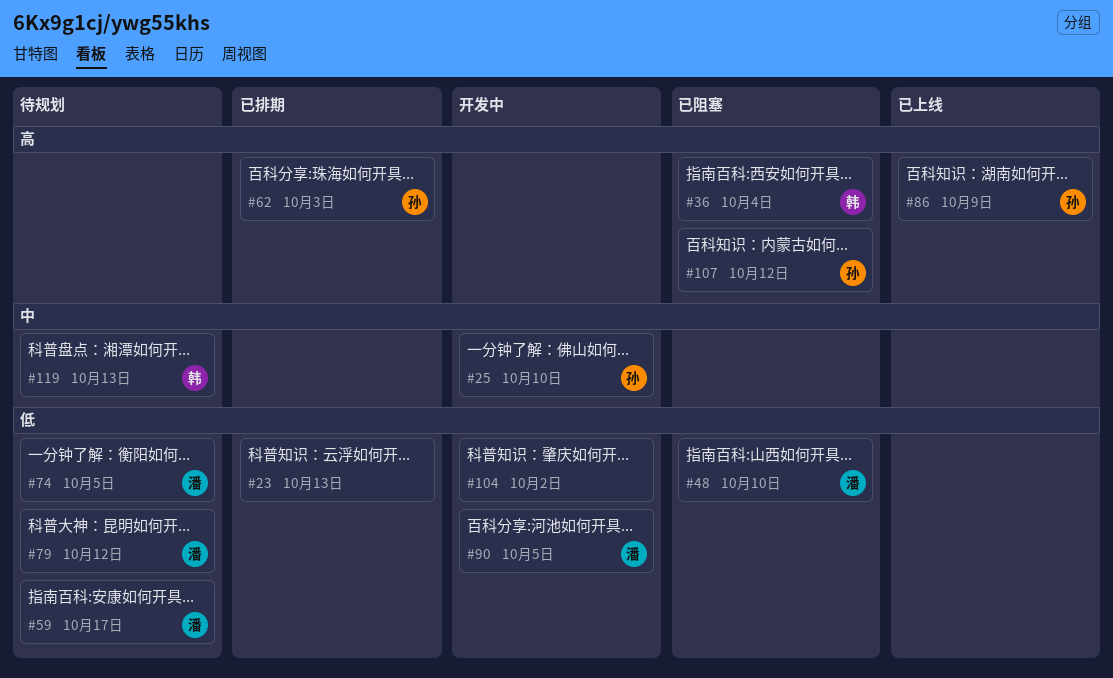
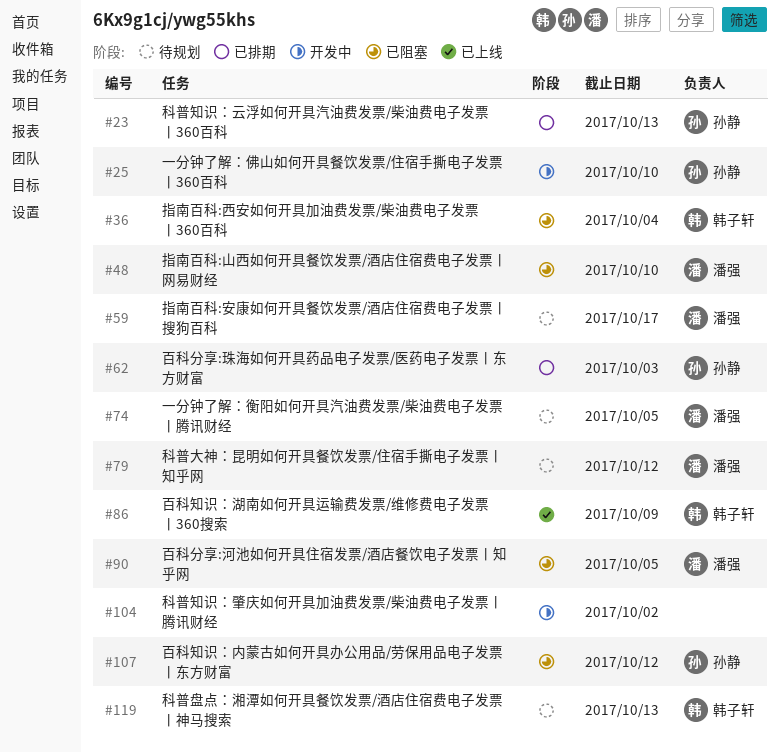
#23, owner: none -> 孙静
#86, owner: 孙静 -> 韩子轩
#90, status: 开发中 -> 已阻塞

